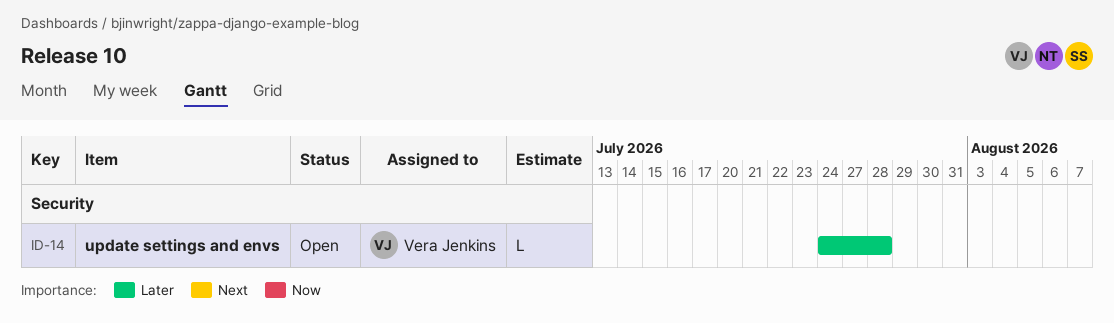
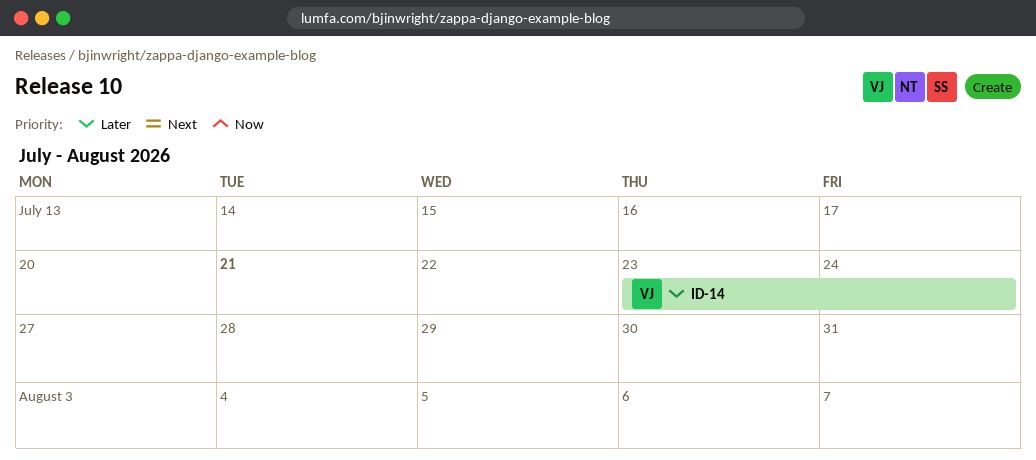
ID-14, start: Jul 24 -> Jul 23
ID-14, due: Jul 28 -> Jul 24

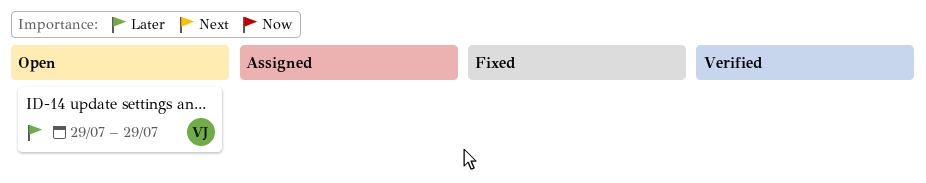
ID-14, start: Jul 23 -> Jul 29
ID-14, due: Jul 24 -> Jul 29

